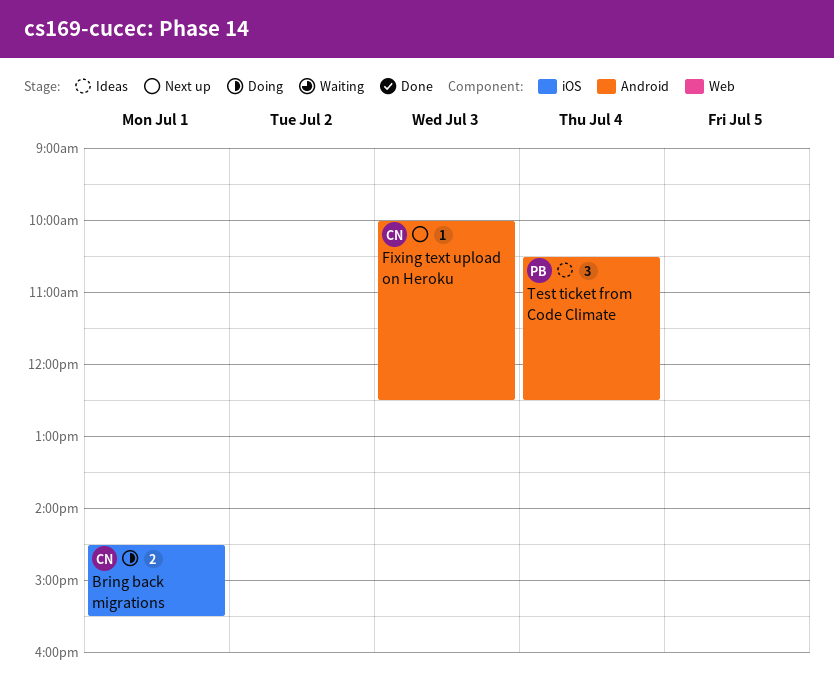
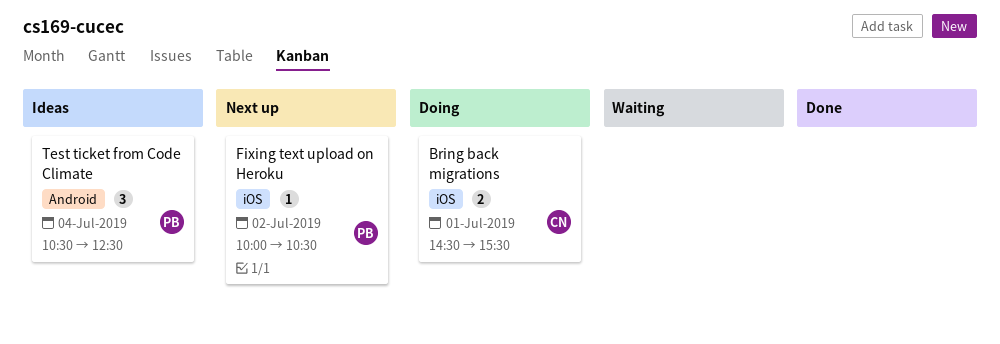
Fixing text upload on Heroku, owner: CN -> PB
Fixing text upload on Heroku, label: Android -> iOS
Fixing text upload on Heroku, day: Jul 3 -> Jul 2
Fixing text upload on Heroku, ends: 12:30 -> 10:30

